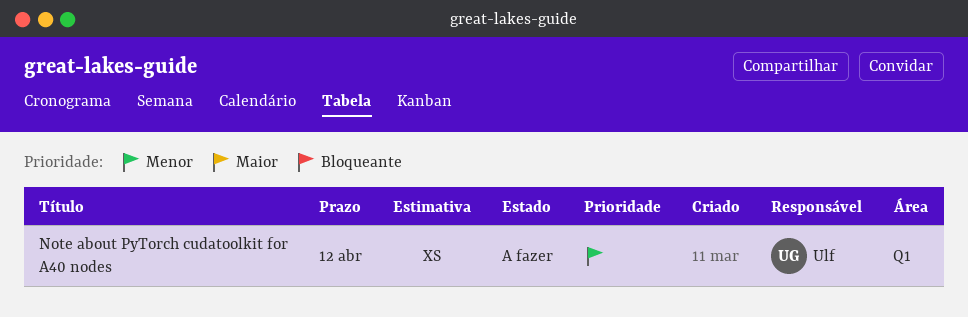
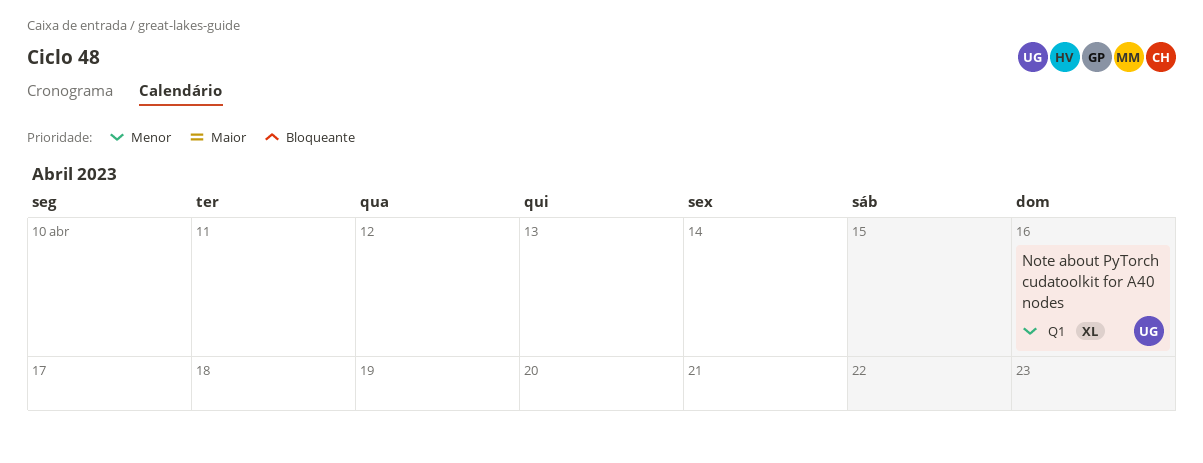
Note about PyTorch cudatoolkit for A40 nodes, estimate: XS -> XL
Note about PyTorch cudatoolkit for A40 nodes, due: Apr 12 -> Apr 16

